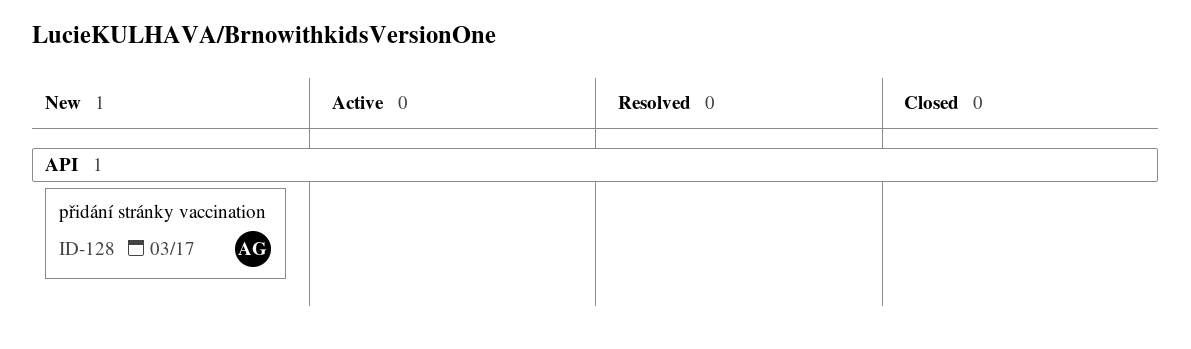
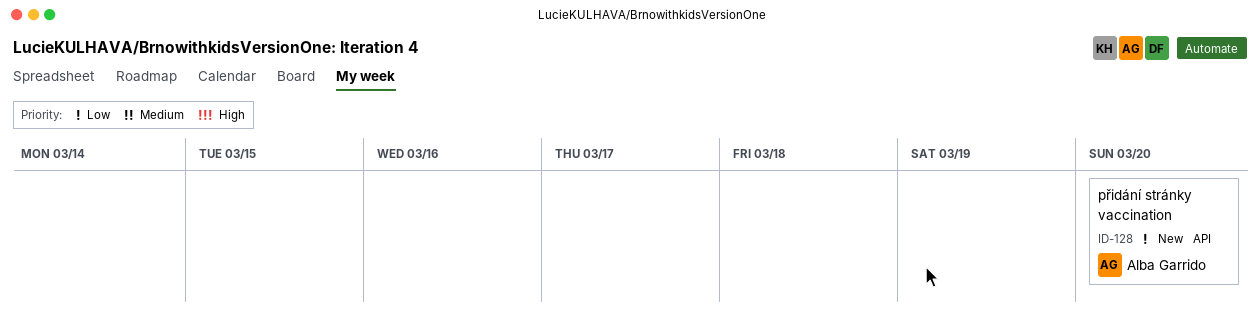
ID-128, due: Mar 17 -> Mar 20

